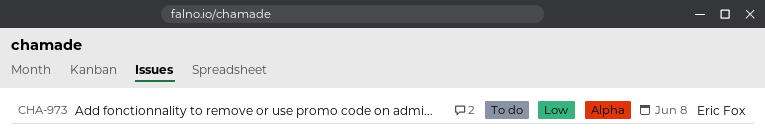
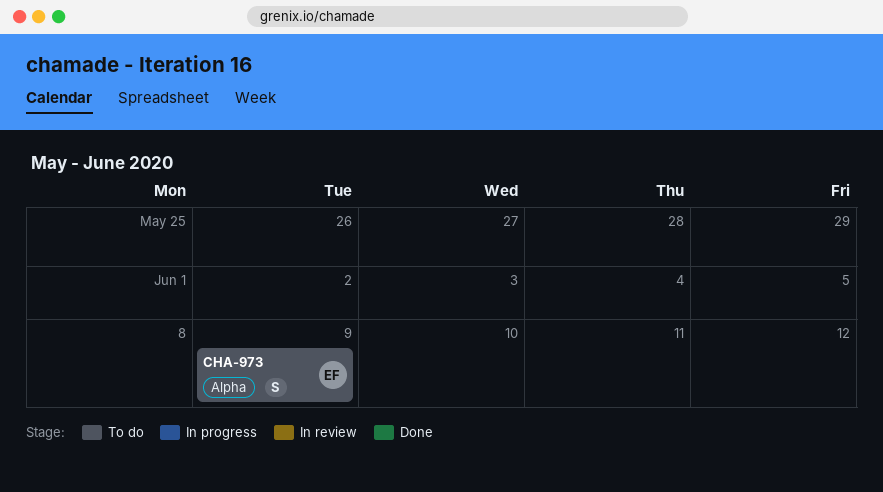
CHA-973, due: Jun 8 -> Jun 9

